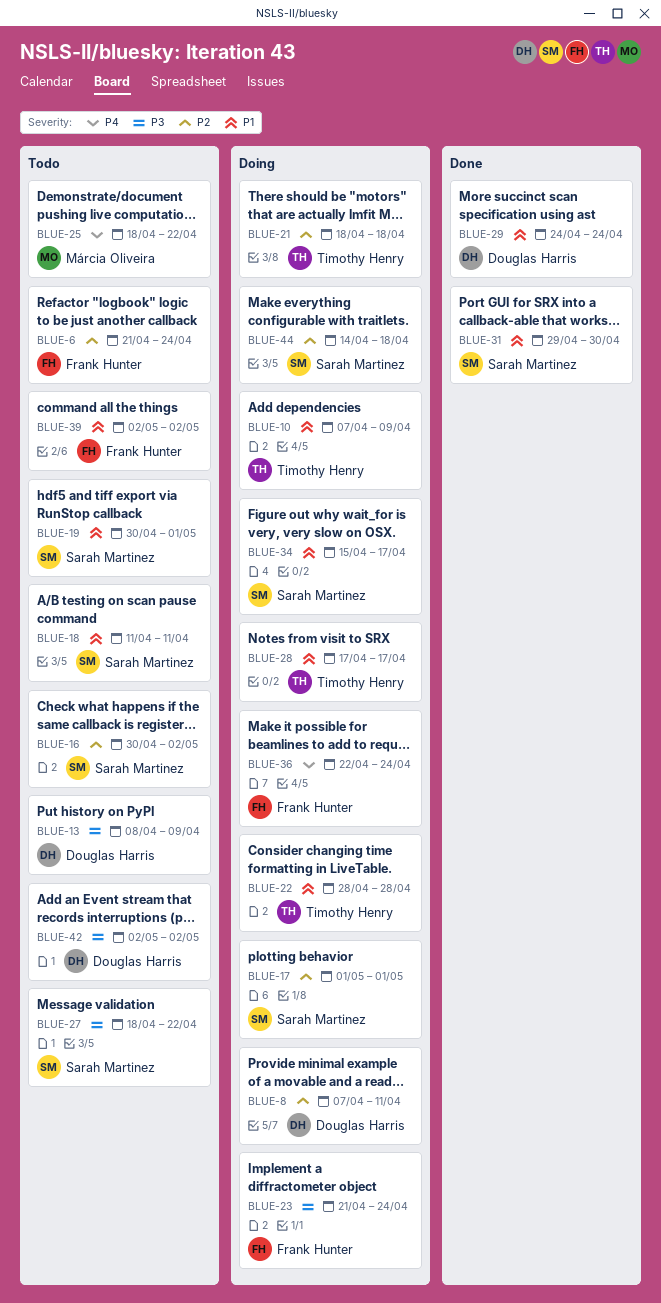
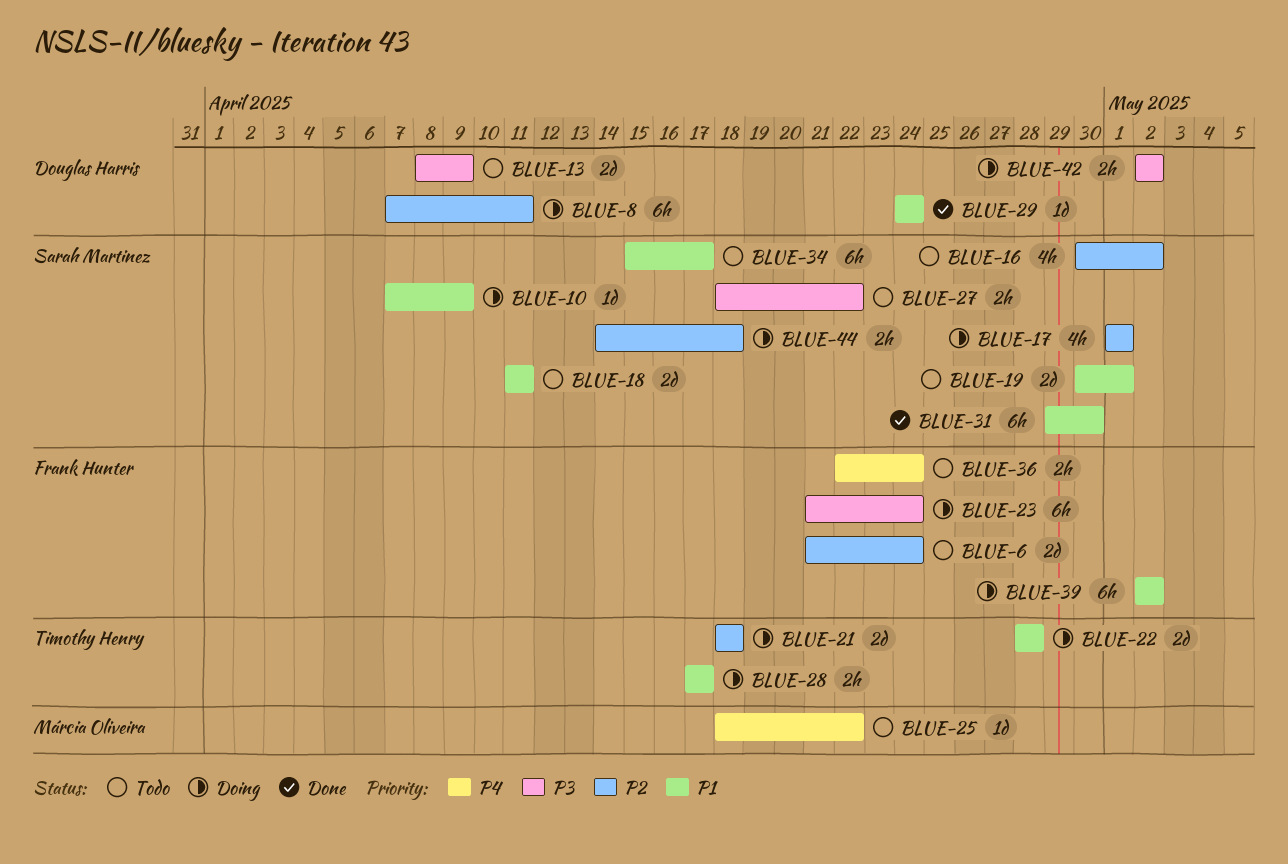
BLUE-10, owner: Timothy Henry -> Sarah Martinez
BLUE-34, status: Doing -> Todo
BLUE-36, status: Doing -> Todo
BLUE-39, status: Todo -> Doing
BLUE-42, status: Todo -> Doing

